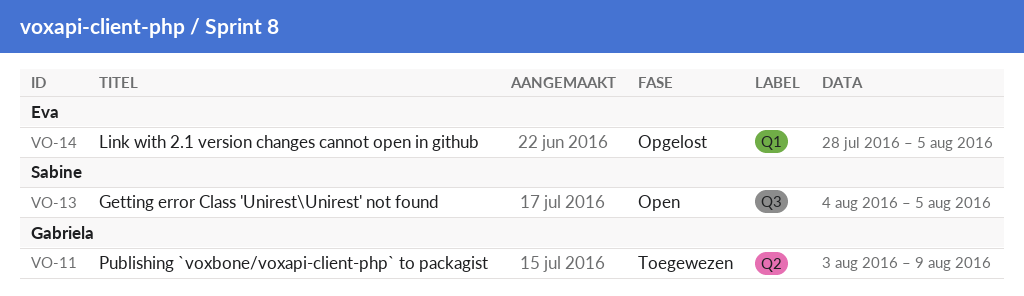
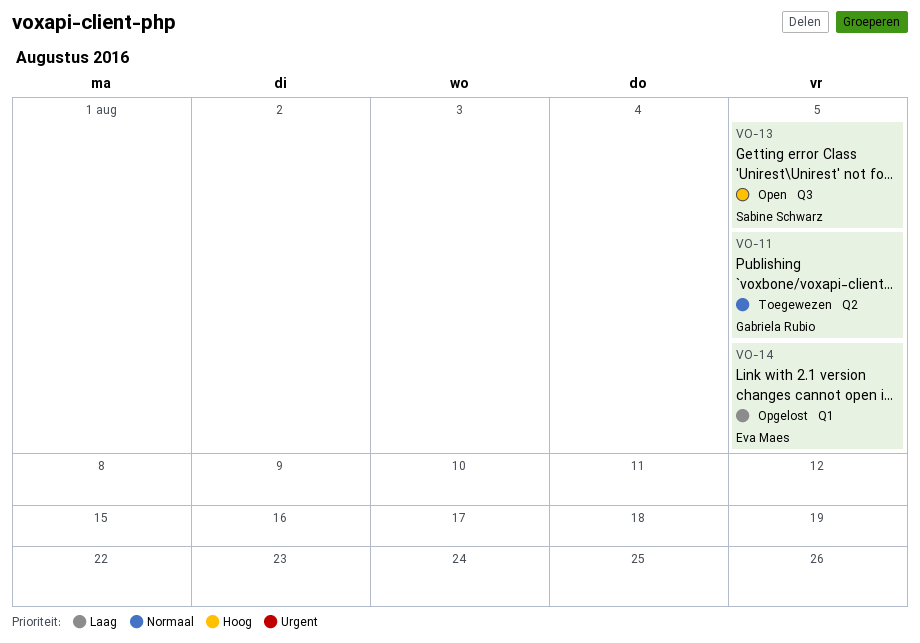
VO-11, due: Aug 9 -> Aug 5

